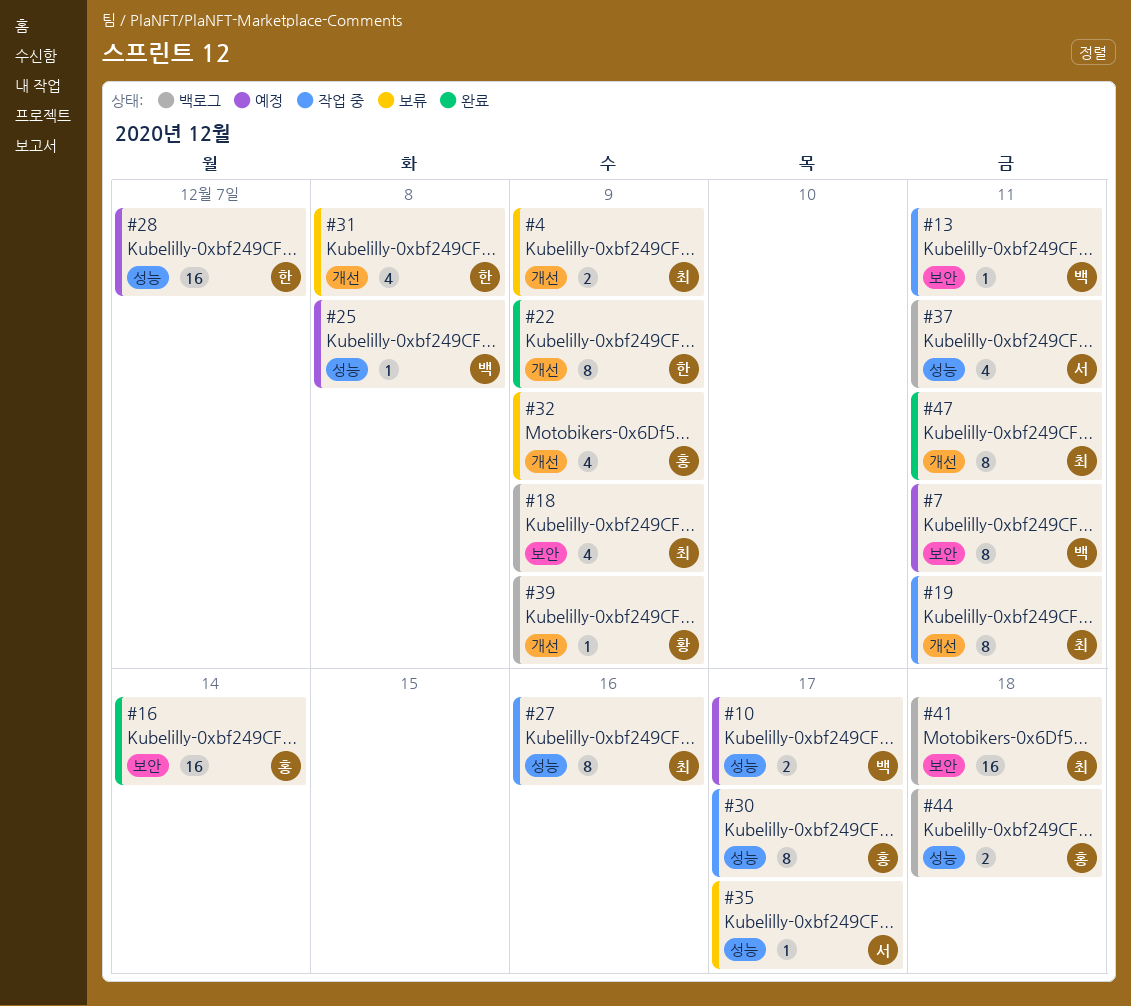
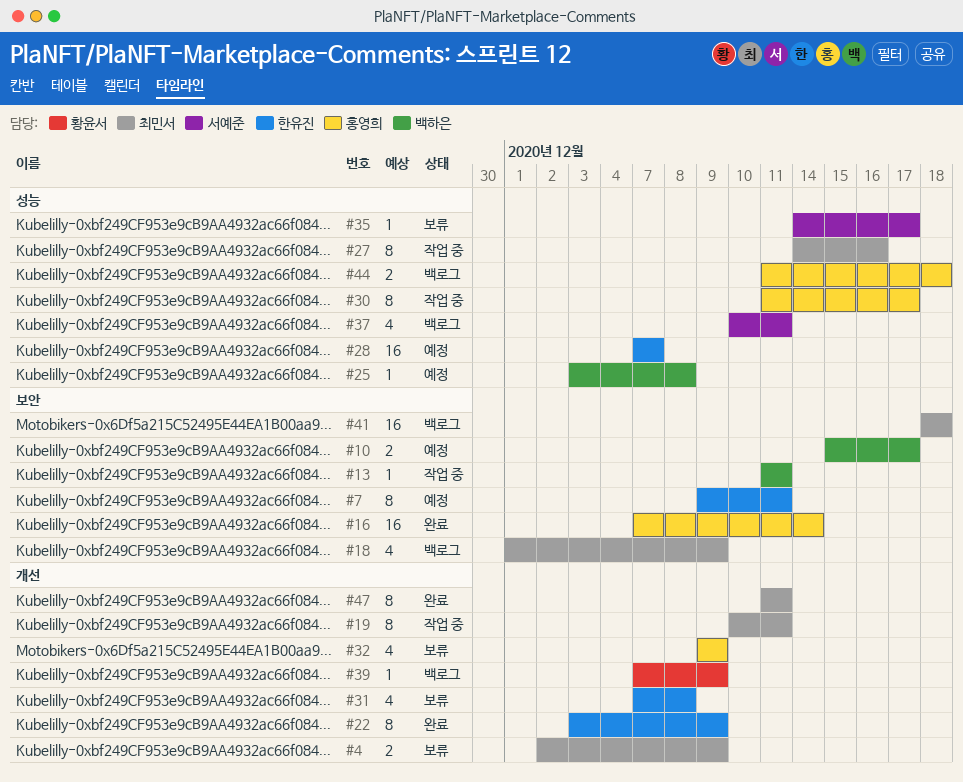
#7, owner: 백하은 -> 한유진
#10, label: 성능 -> 보안

